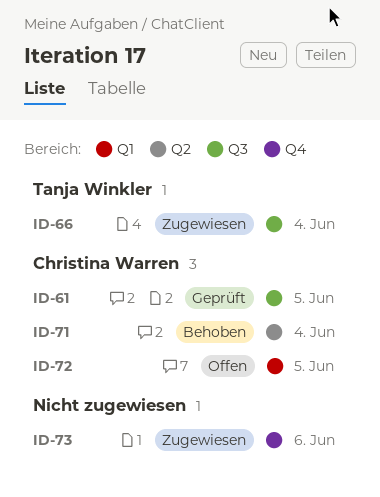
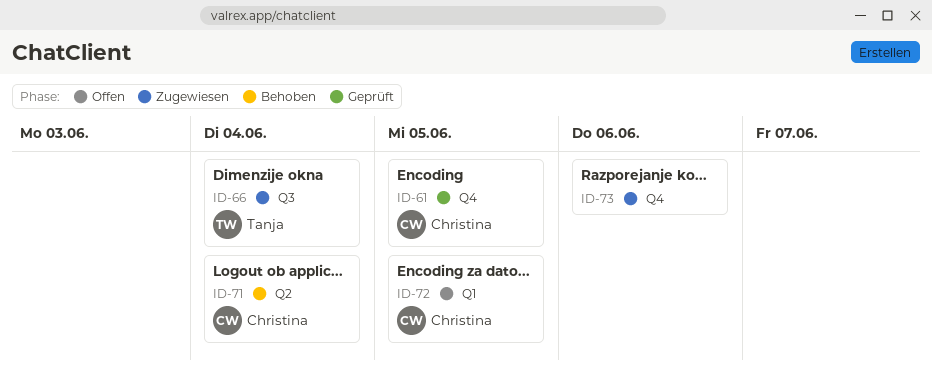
ID-61, label: Q3 -> Q4

